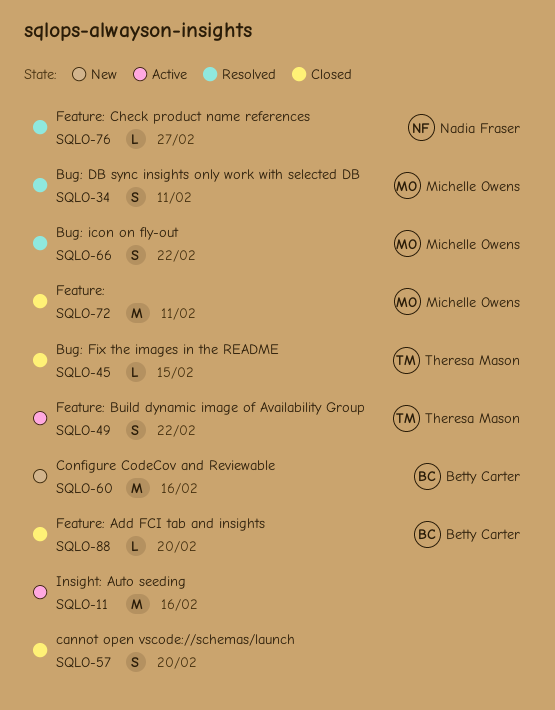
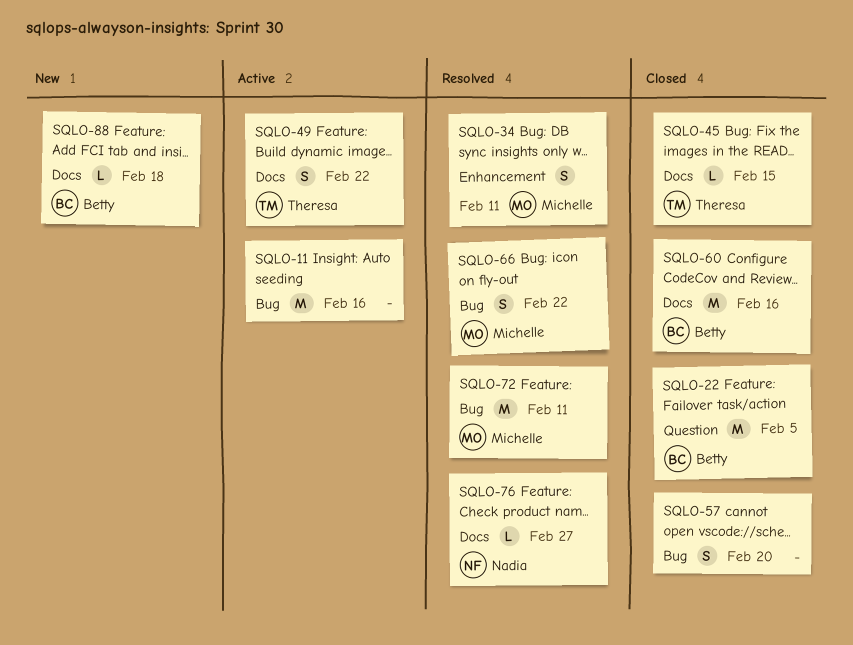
SQLO-22: none -> present
SQLO-60, status: New -> Closed
SQLO-72, status: Closed -> Resolved
SQLO-88, status: Closed -> New
SQLO-88, due: Feb 20 -> Feb 18

